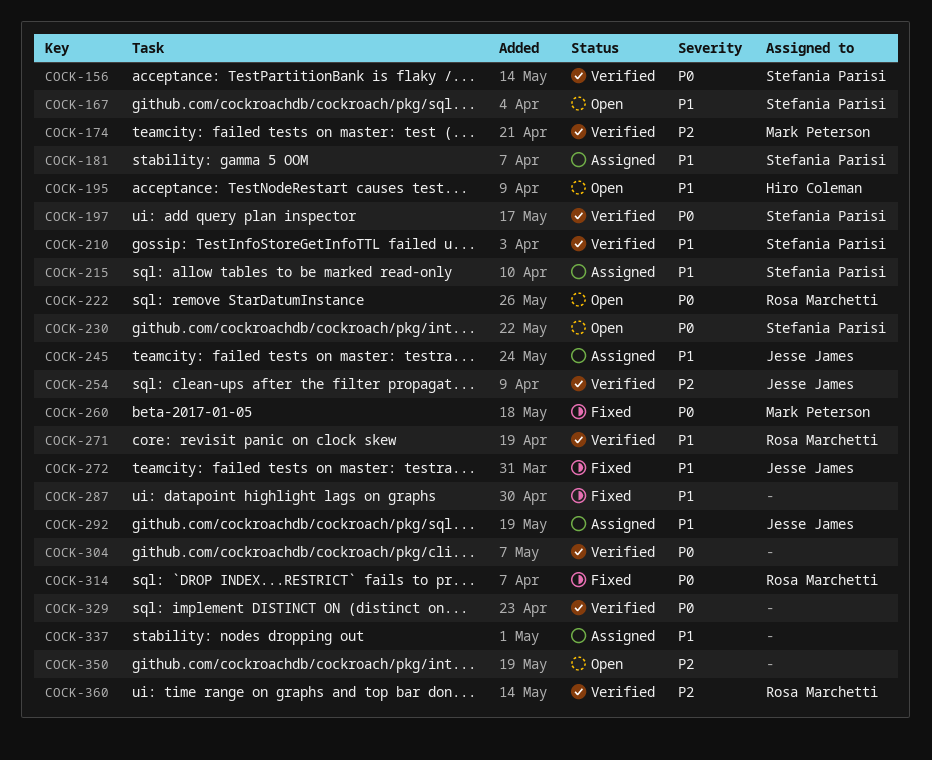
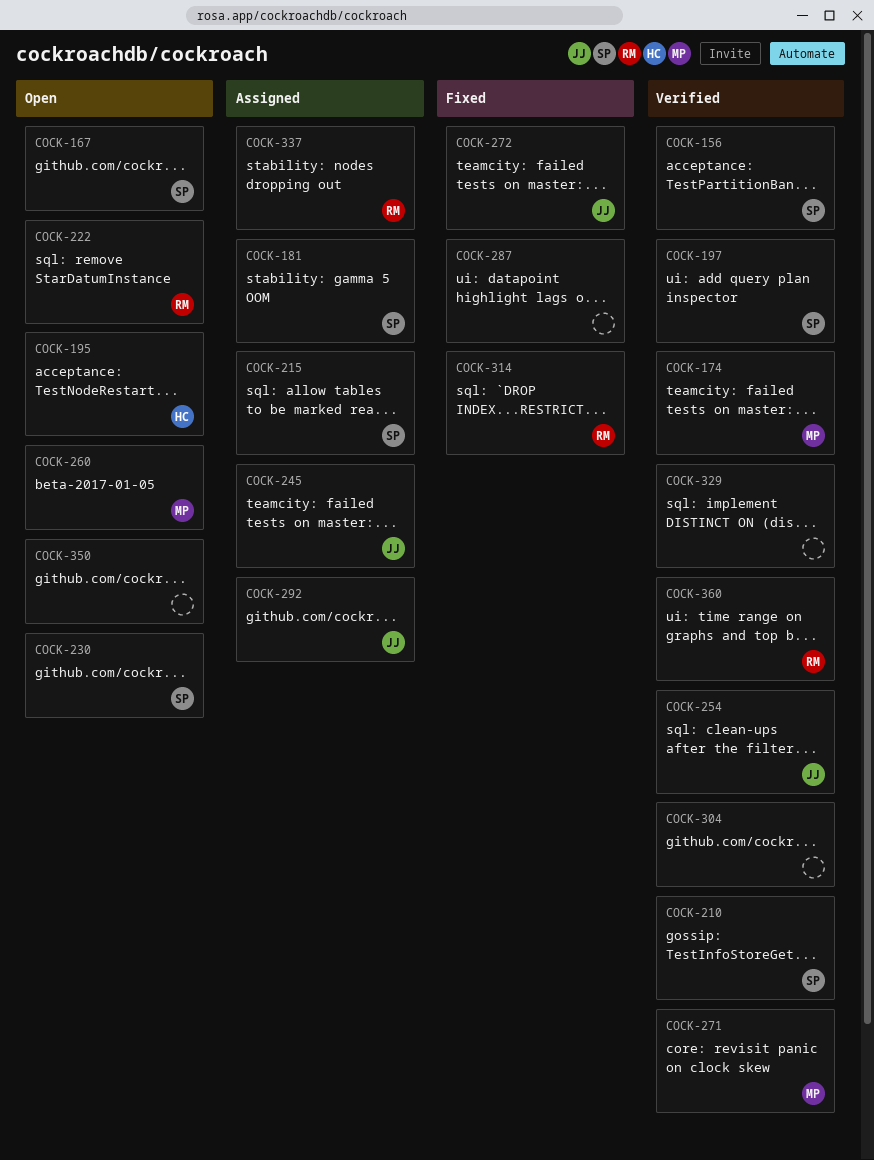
COCK-260, status: Fixed -> Open
COCK-271, owner: Rosa Marchetti -> Mark Peterson
COCK-337, owner: none -> Rosa Marchetti

